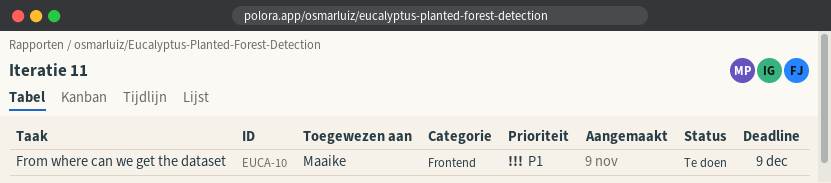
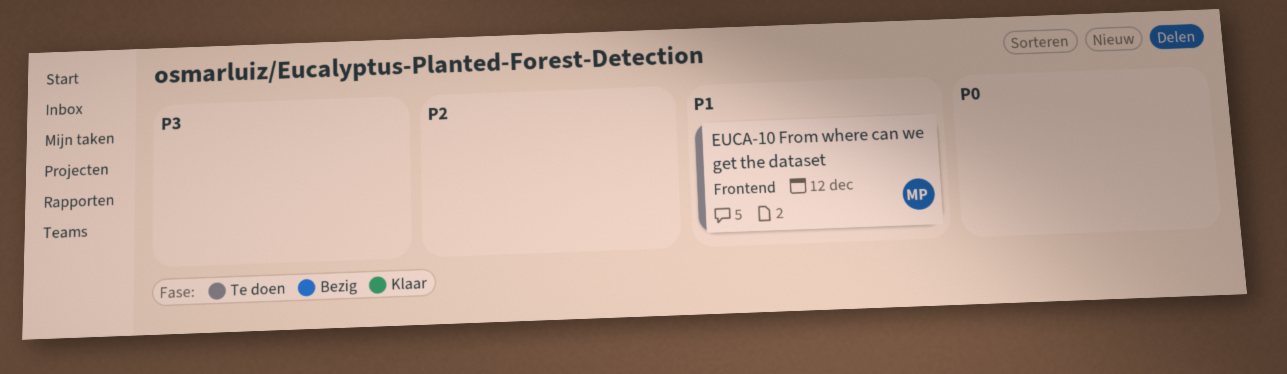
EUCA-10, due: Dec 9 -> Dec 12

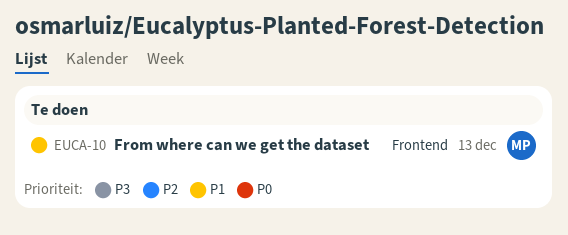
EUCA-10, due: Dec 12 -> Dec 13

